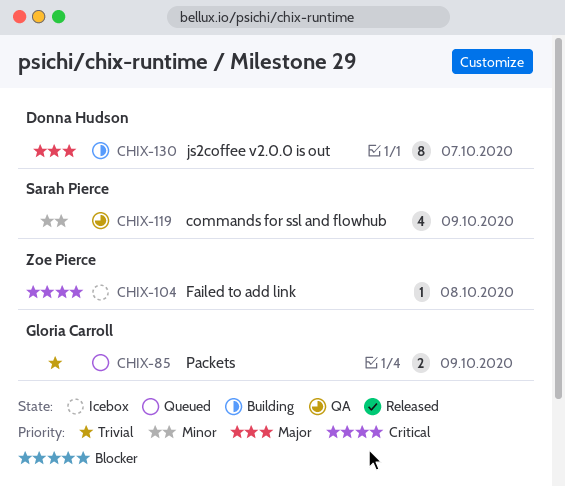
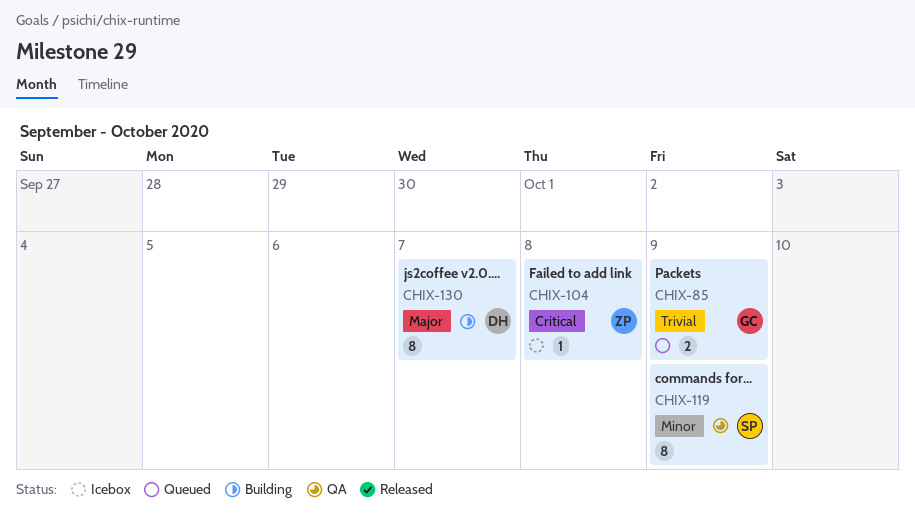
CHIX-119, estimate: 4 -> 8

